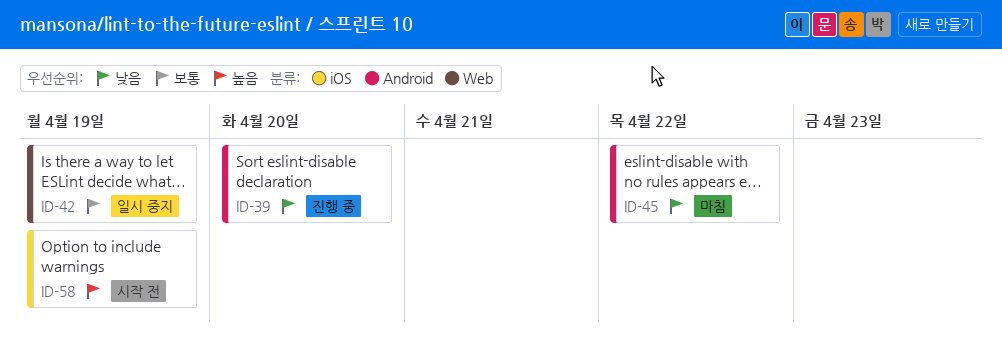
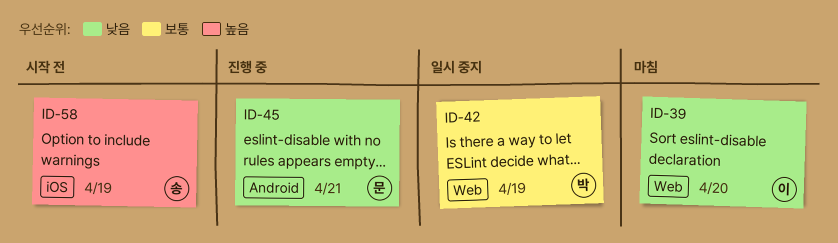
ID-39, status: 진행 중 -> 마침
ID-39, label: Android -> Web
ID-45, status: 마침 -> 진행 중
ID-45, due: Apr 22 -> Apr 21

